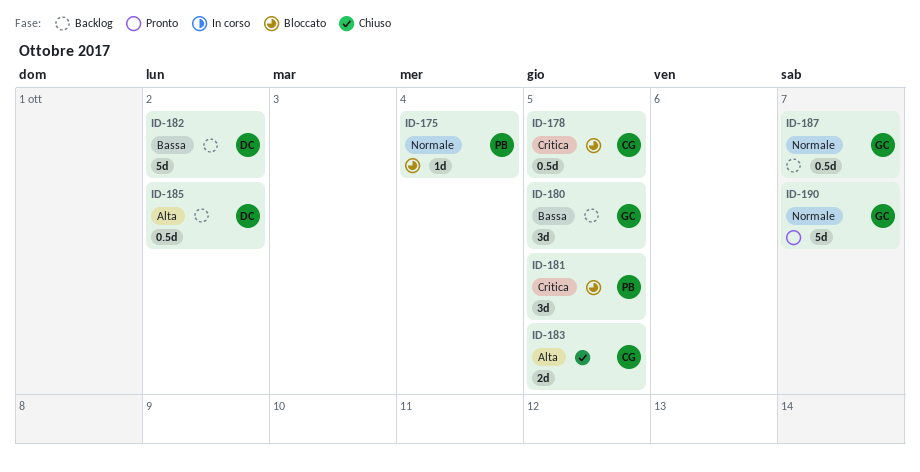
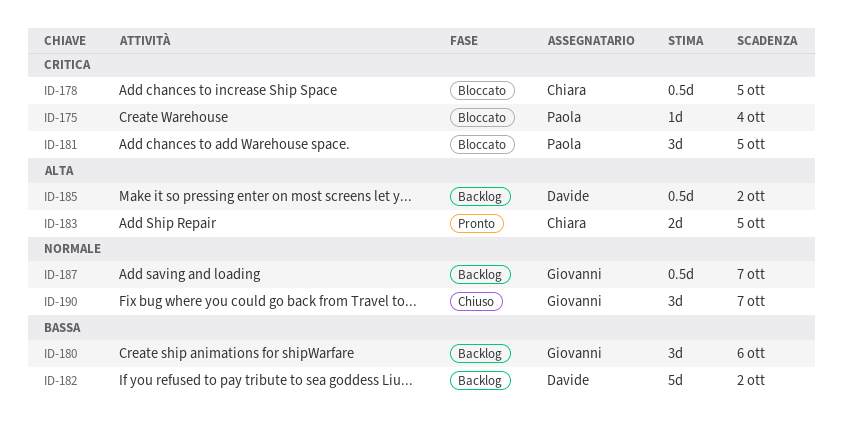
ID-175, priority: Normale -> Critica
ID-180, due: Oct 5 -> Oct 6
ID-183, status: Chiuso -> Pronto
ID-190, status: Pronto -> Chiuso
ID-190, estimate: 5d -> 3d

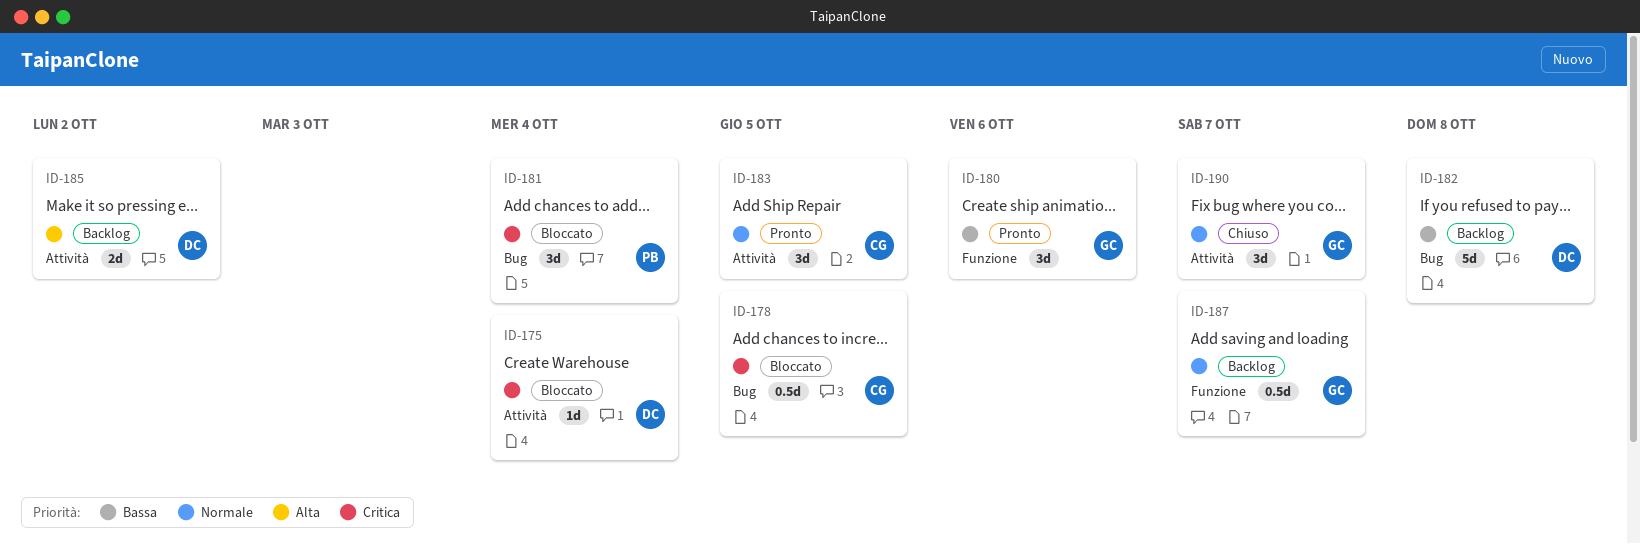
ID-175, owner: Paola -> Davide
ID-180, status: Backlog -> Pronto
ID-181, due: Oct 5 -> Oct 4
ID-182, due: Oct 2 -> Oct 8
ID-183, priority: Alta -> Normale
ID-183, estimate: 2d -> 3d
ID-185, estimate: 0.5d -> 2d

